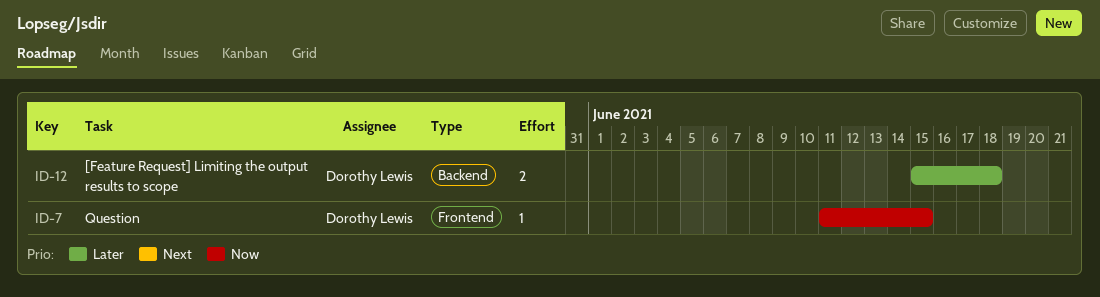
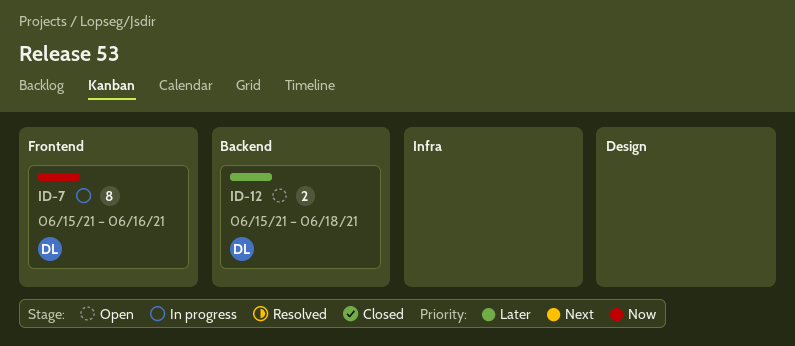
ID-7, estimate: 1 -> 8
ID-7, start: Jun 11 -> Jun 15
ID-7, due: Jun 15 -> Jun 16

